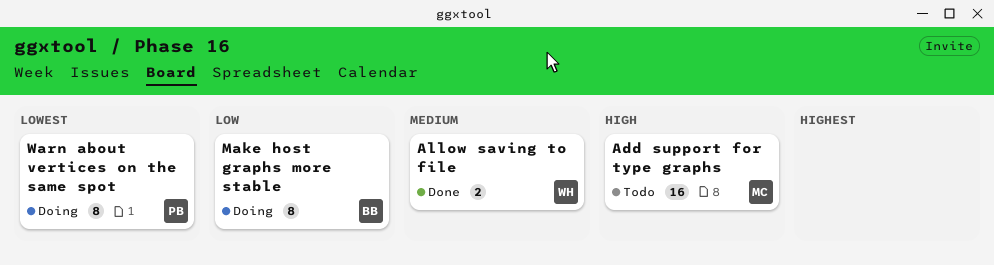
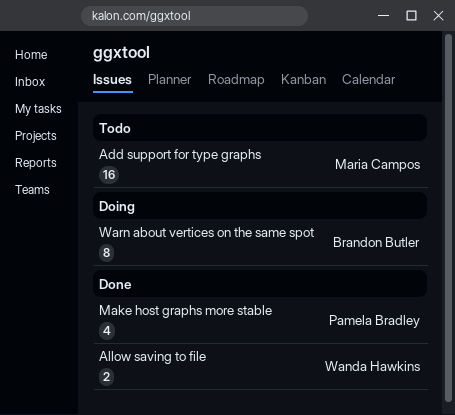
Make host graphs more stable, status: Doing -> Done
Make host graphs more stable, owner: Brandon Butler -> Pamela Bradley
Make host graphs more stable, estimate: 8 -> 4
Warn about vertices on the same spot, owner: Pamela Bradley -> Brandon Butler

